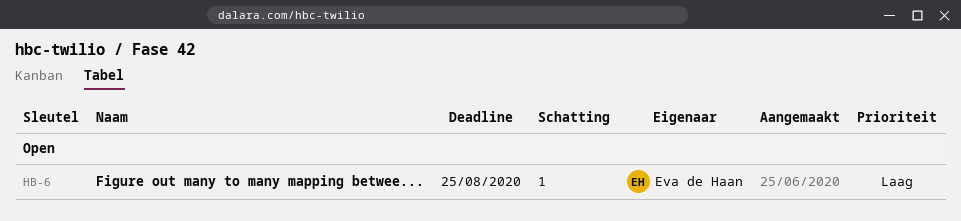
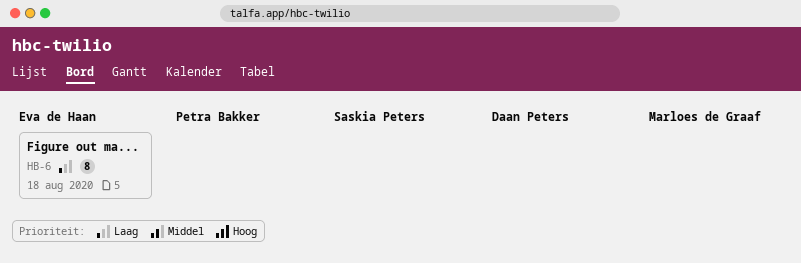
HB-6, estimate: 1 -> 8
HB-6, due: Aug 25 -> Aug 18

